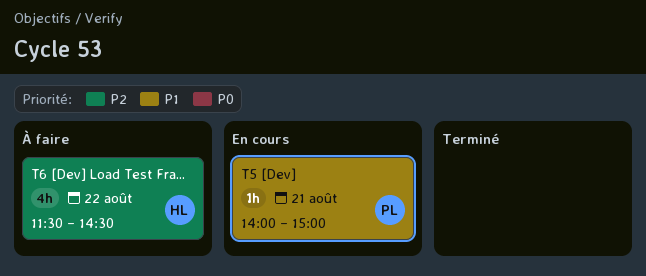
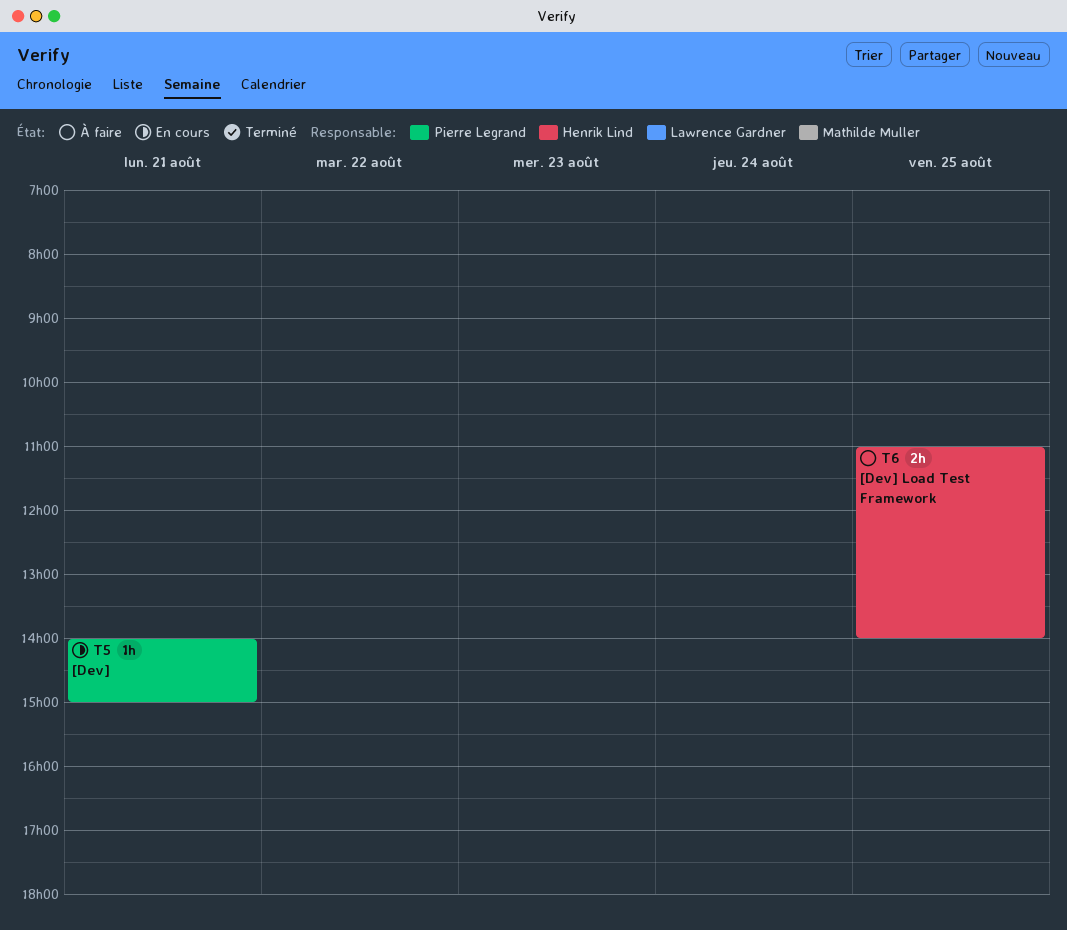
T6, estimate: 4h -> 2h
T6, day: Aug 22 -> Aug 25
T6, begins: 11:30 -> 11:00
T6, ends: 14:30 -> 14:00

